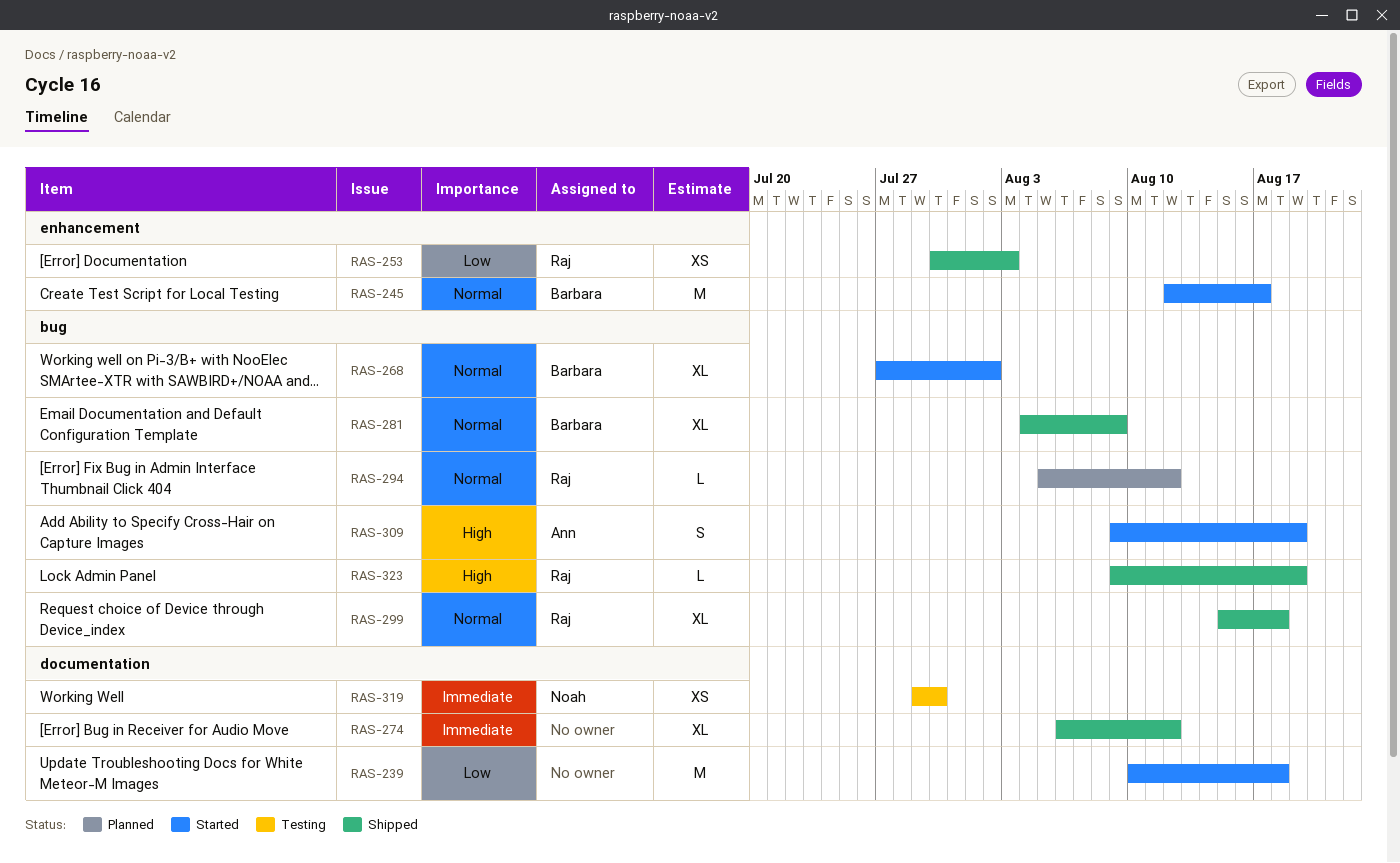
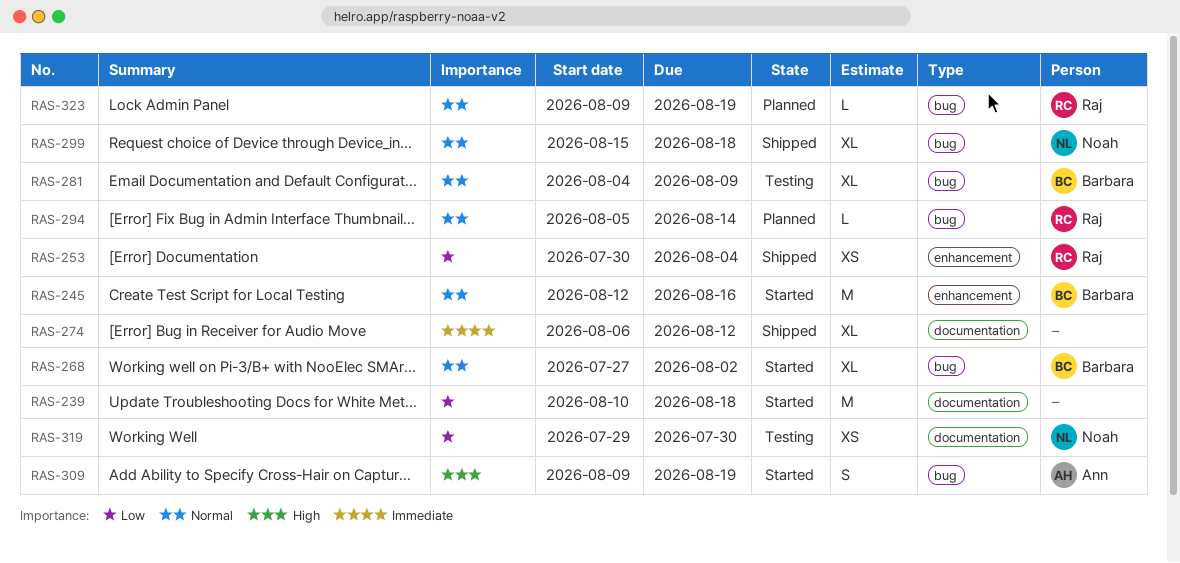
RAS-245, due: Aug 17 -> Aug 16
RAS-253, due: Aug 3 -> Aug 4
RAS-281, status: Shipped -> Testing
RAS-294, due: Aug 12 -> Aug 14
RAS-299, owner: Raj -> Noah
RAS-319, priority: Immediate -> Low
RAS-323, status: Shipped -> Planned
RAS-323, priority: High -> Normal

